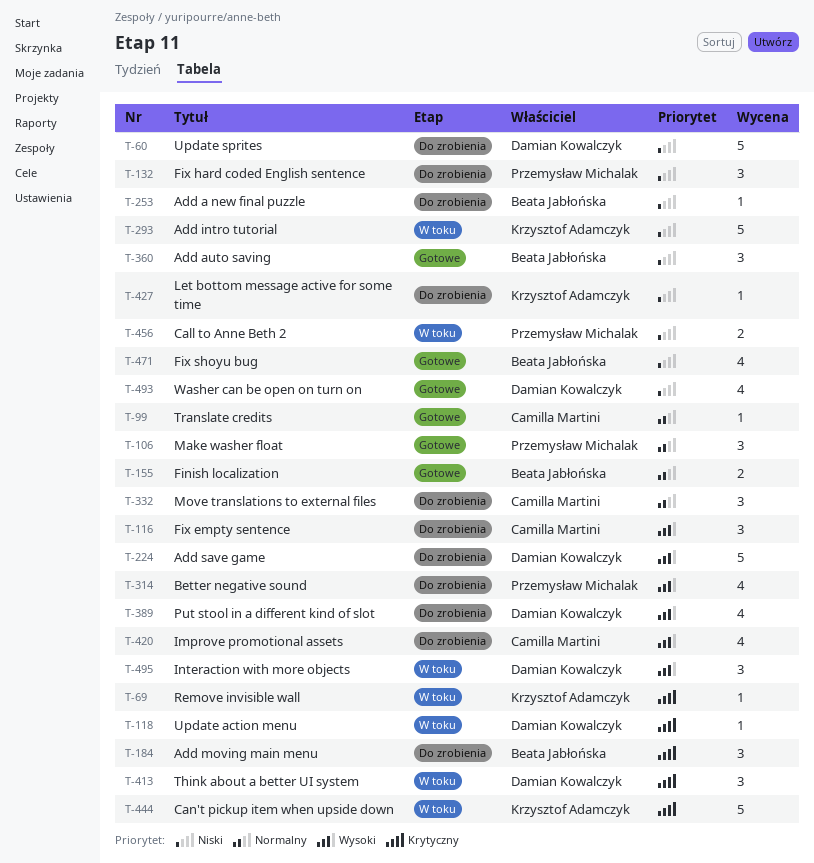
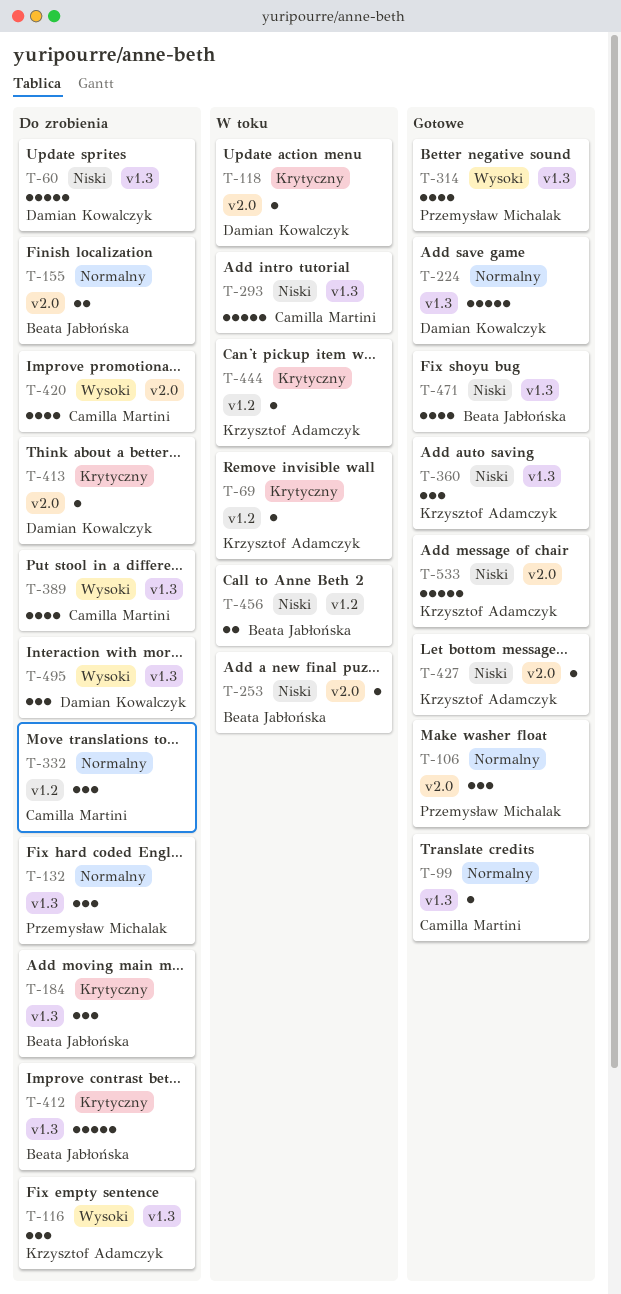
T-116, owner: Camilla Martini -> Krzysztof Adamczyk
T-132, priority: Niski -> Normalny
T-155, status: Gotowe -> Do zrobienia
T-224, status: Do zrobienia -> Gotowe
T-224, priority: Wysoki -> Normalny
T-253, status: Do zrobienia -> W toku
T-293, owner: Krzysztof Adamczyk -> Camilla Martini
T-314, status: Do zrobienia -> Gotowe
T-360, owner: Beata Jabłońska -> Krzysztof Adamczyk
T-389, owner: Damian Kowalczyk -> Camilla Martini
T-412: none -> present
T-413, status: W toku -> Do zrobienia
T-413, estimate: 3 -> 1
T-427, status: Do zrobienia -> Gotowe
T-444, estimate: 5 -> 1
T-456, owner: Przemysław Michalak -> Beata Jabłońska
T-493: present -> none
T-495, status: W toku -> Do zrobienia
T-533: none -> present

